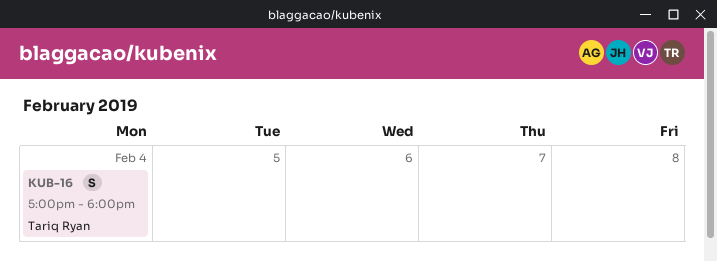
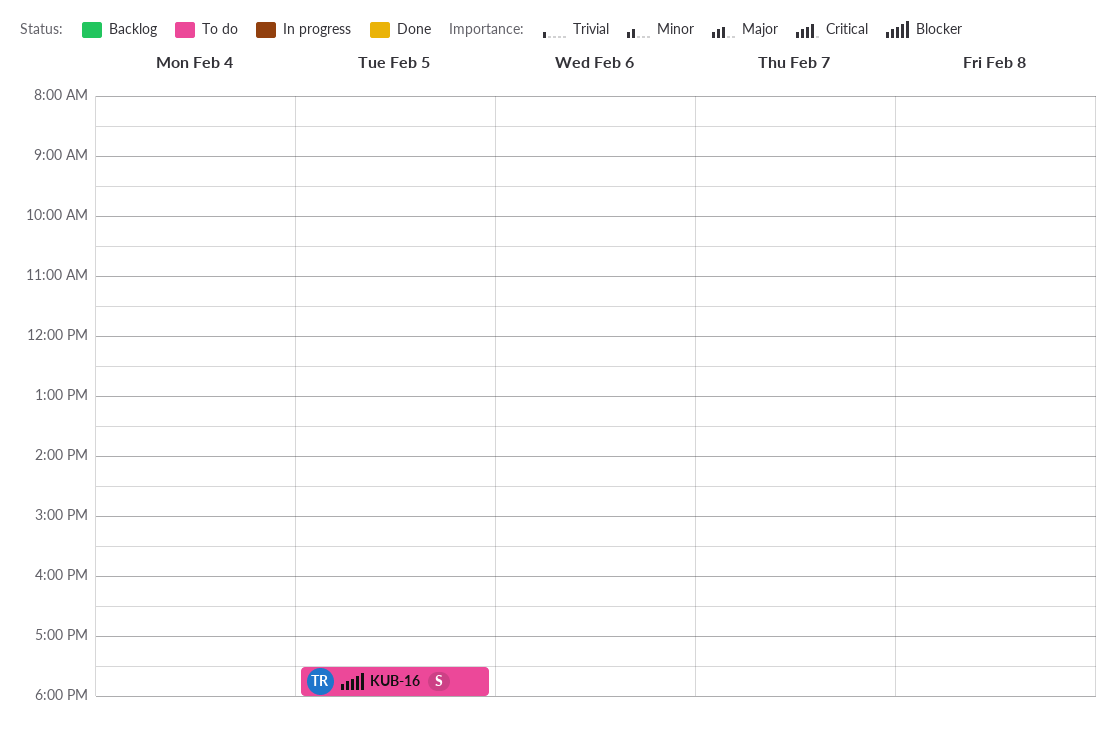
KUB-16, day: Feb 4 -> Feb 5
KUB-16, begins: 17:00 -> 17:30

